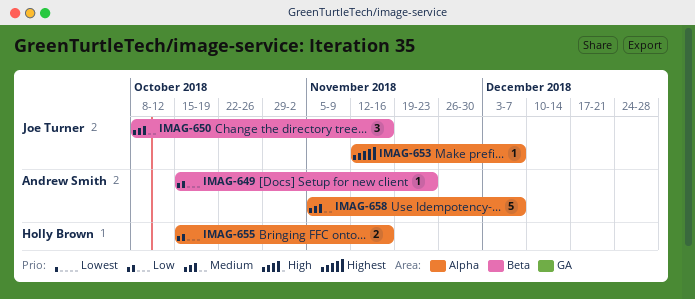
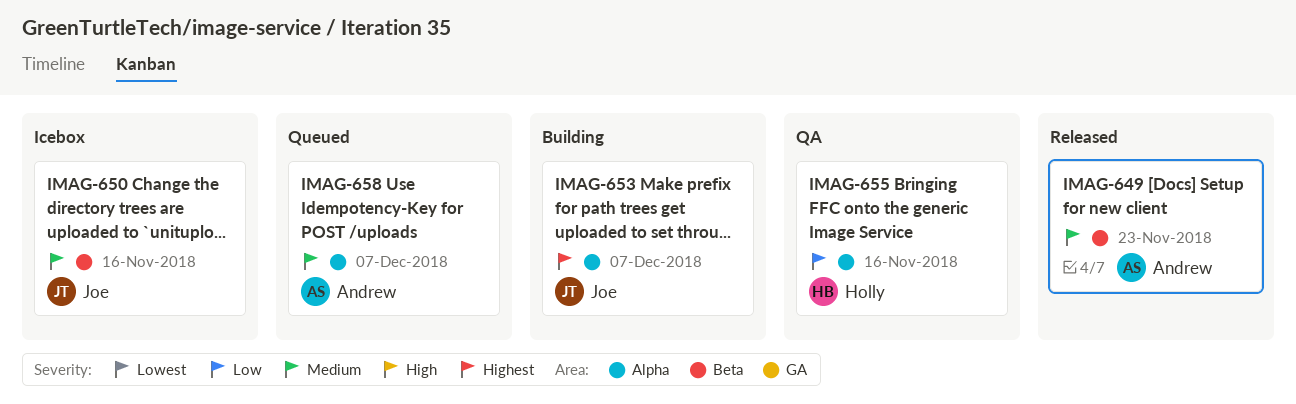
IMAG-649, priority: Low -> Medium

